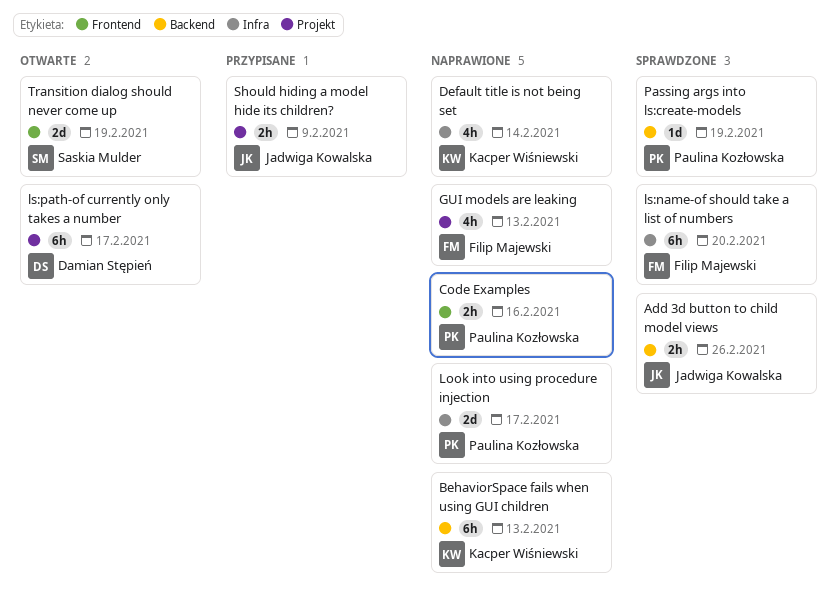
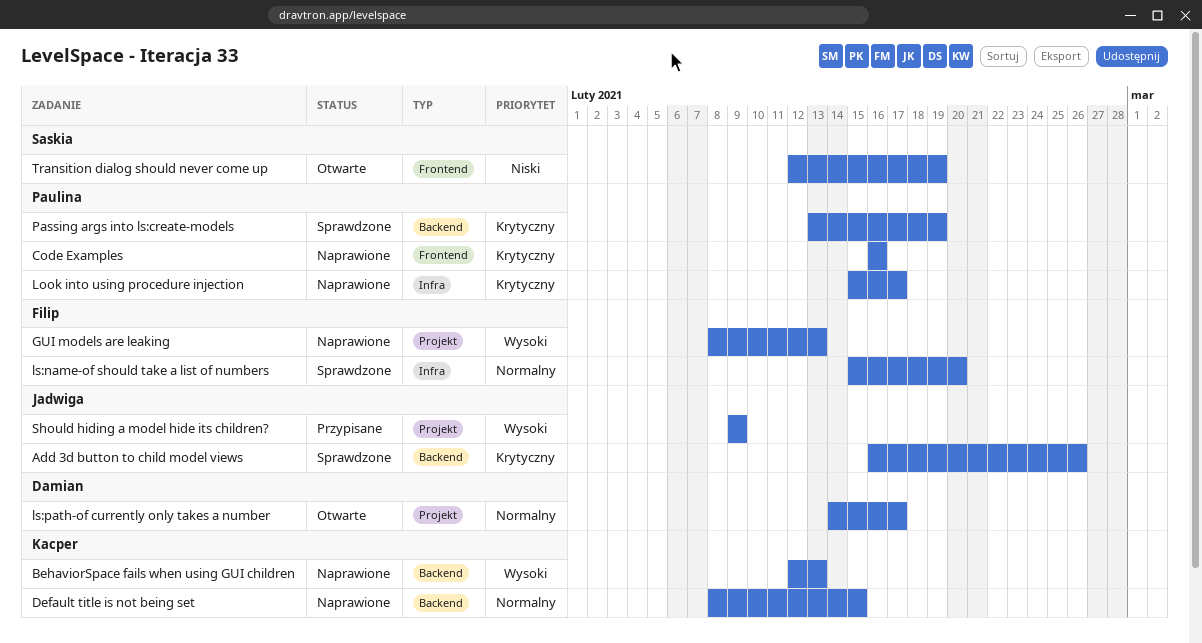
Default title is not being set, label: Infra -> Backend
Default title is not being set, due: Feb 14 -> Feb 15

